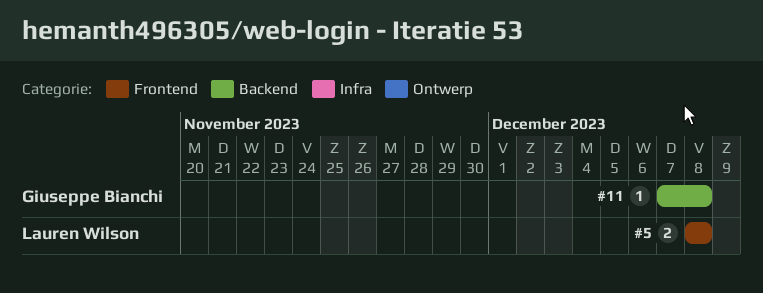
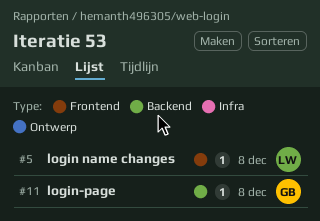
#5, estimate: 2 -> 1

